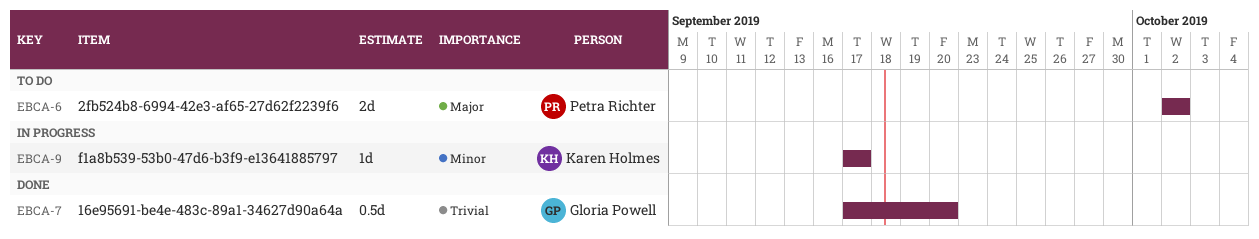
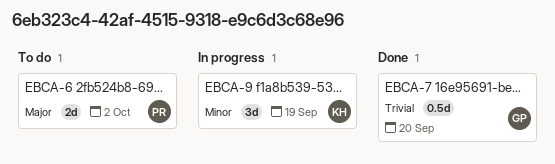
EBCA-9, estimate: 1d -> 3d
EBCA-9, due: Sep 17 -> Sep 19

